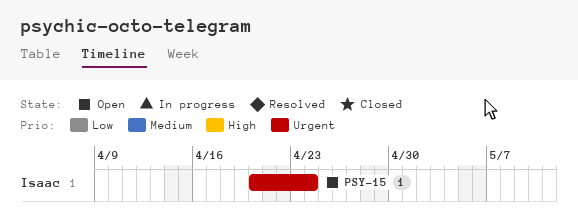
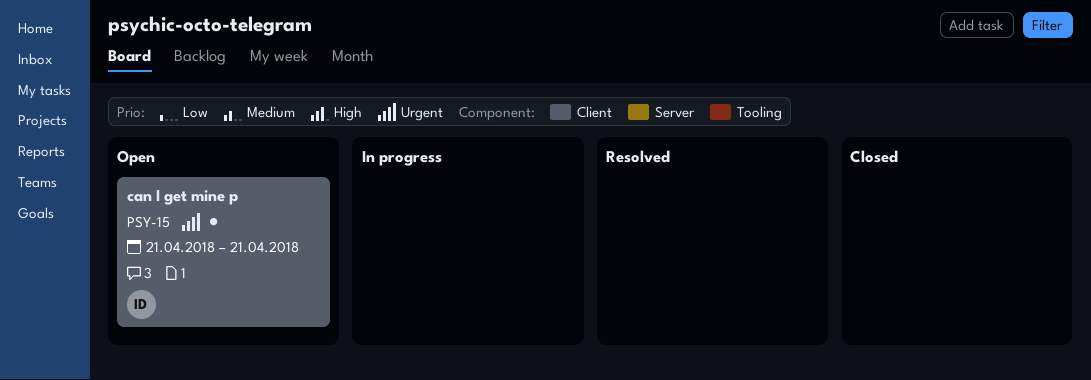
PSY-15, start: Apr 20 -> Apr 21
PSY-15, due: Apr 24 -> Apr 21

